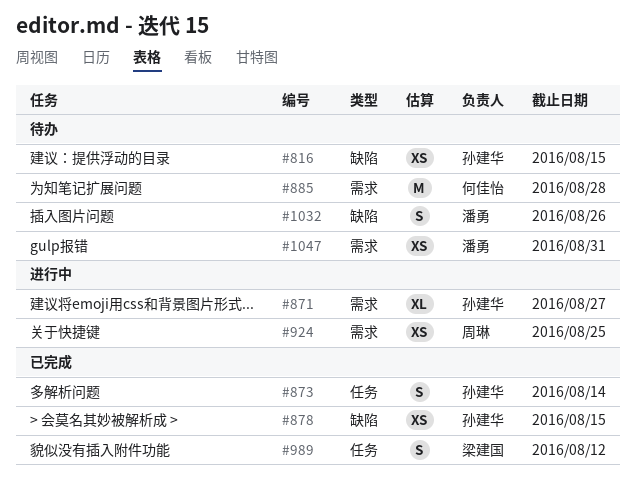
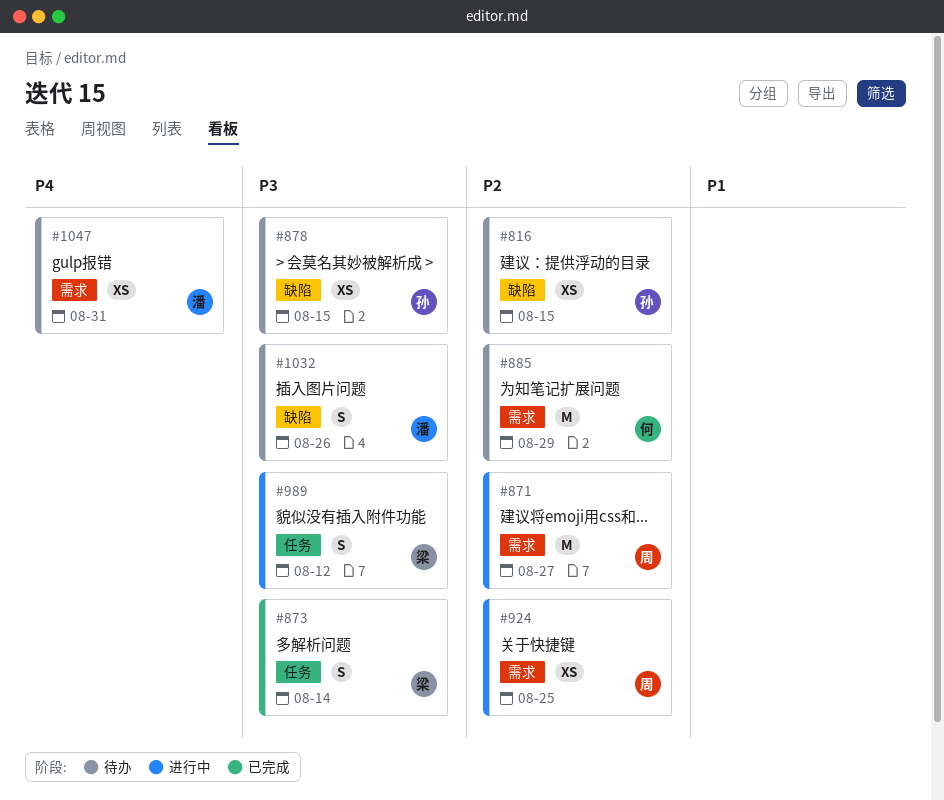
#871, owner: 孙建华 -> 周琳
#871, estimate: XL -> M
#873, owner: 孙建华 -> 梁建国
#878, status: 已完成 -> 待办
#885, due: Aug 28 -> Aug 29
#989, status: 已完成 -> 进行中

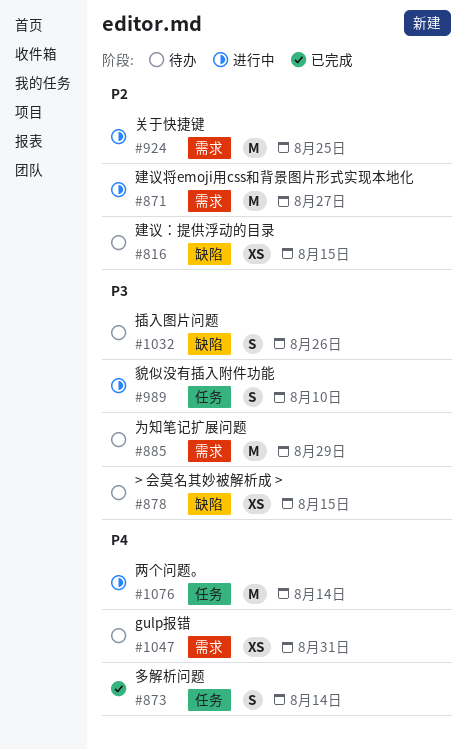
#873, priority: P3 -> P4
#885, priority: P2 -> P3
#924, estimate: XS -> M
#989, due: Aug 12 -> Aug 10
#1076: none -> present

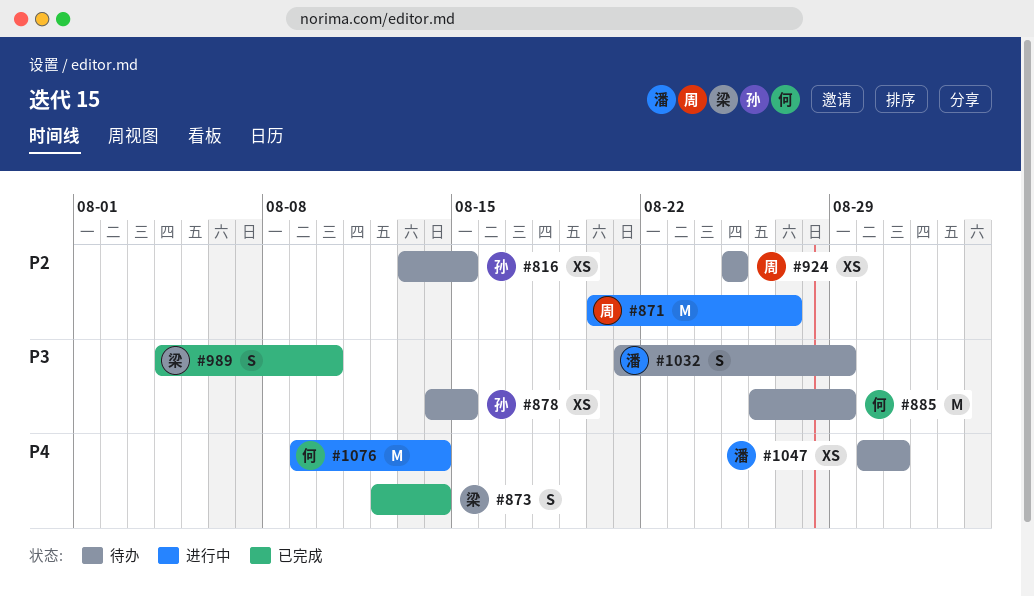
#924, status: 进行中 -> 待办
#924, estimate: M -> XS
#989, status: 进行中 -> 已完成
#1032, due: Aug 26 -> Aug 29

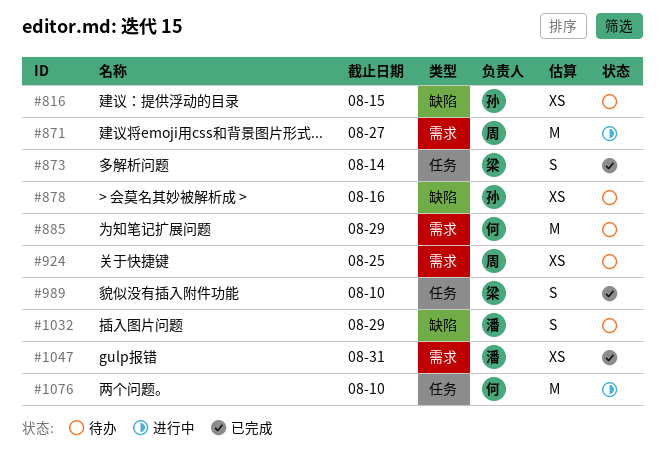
#878, due: Aug 15 -> Aug 16
#1047, status: 待办 -> 已完成
#1076, due: Aug 14 -> Aug 10

